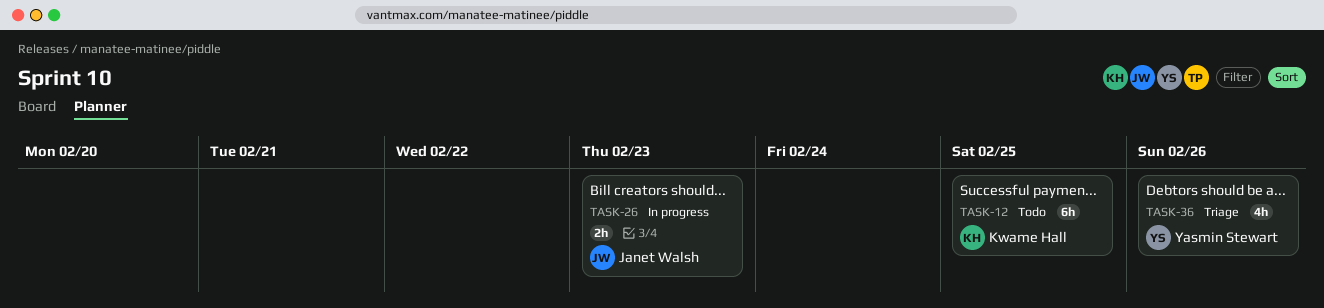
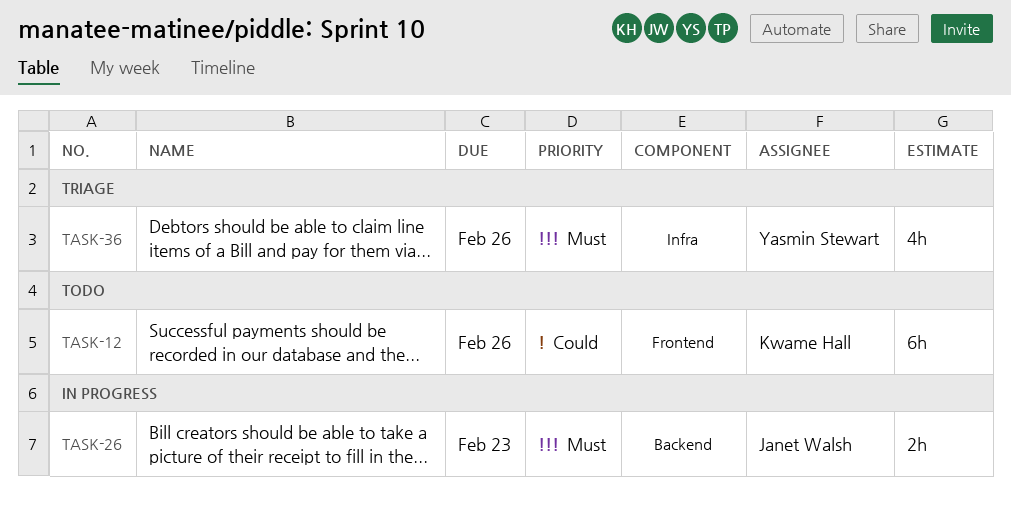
TASK-12, due: Feb 25 -> Feb 26

